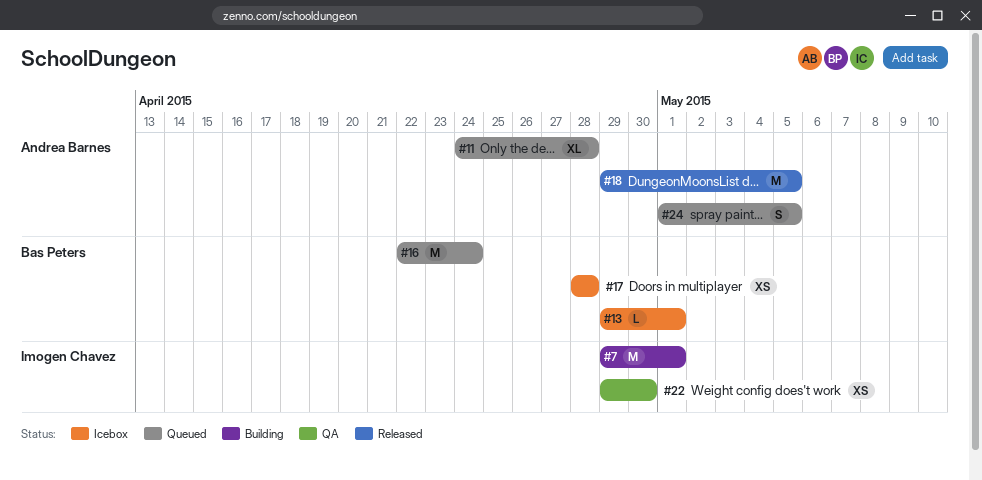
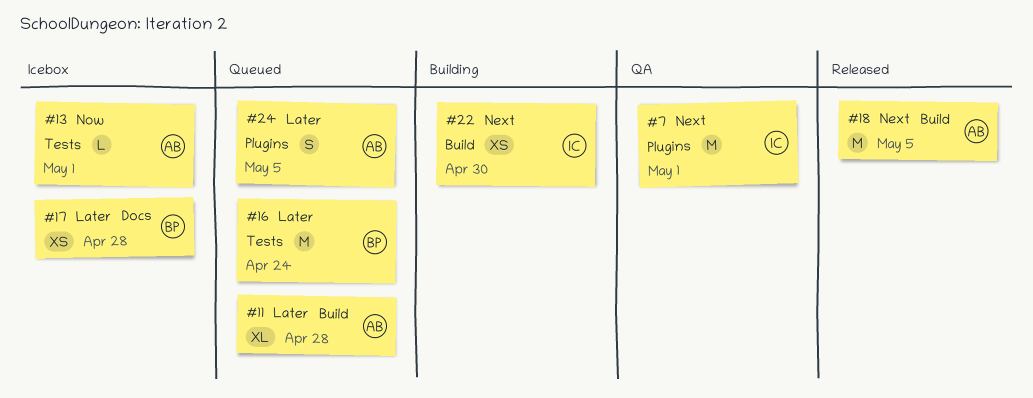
#7, status: Building -> QA
#13, owner: Bas Peters -> Andrea Barnes
#22, status: QA -> Building

